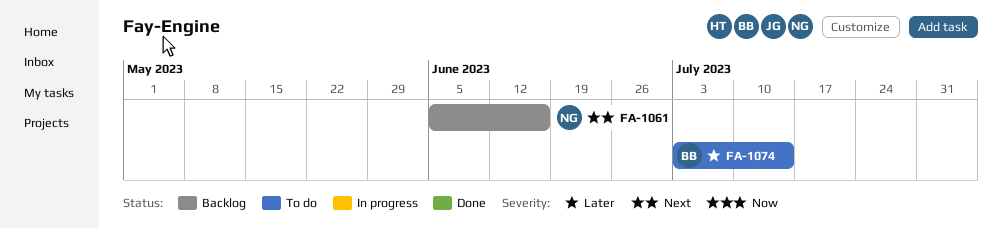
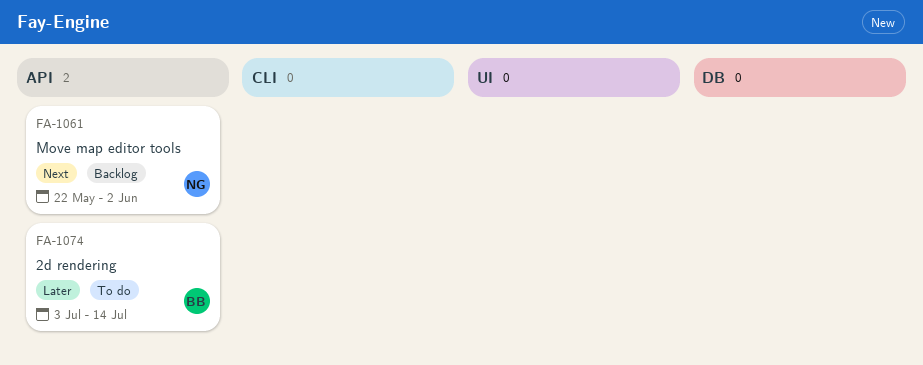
FA-1061, start: Jun 5 -> May 22
FA-1061, due: Jun 16 -> Jun 2

